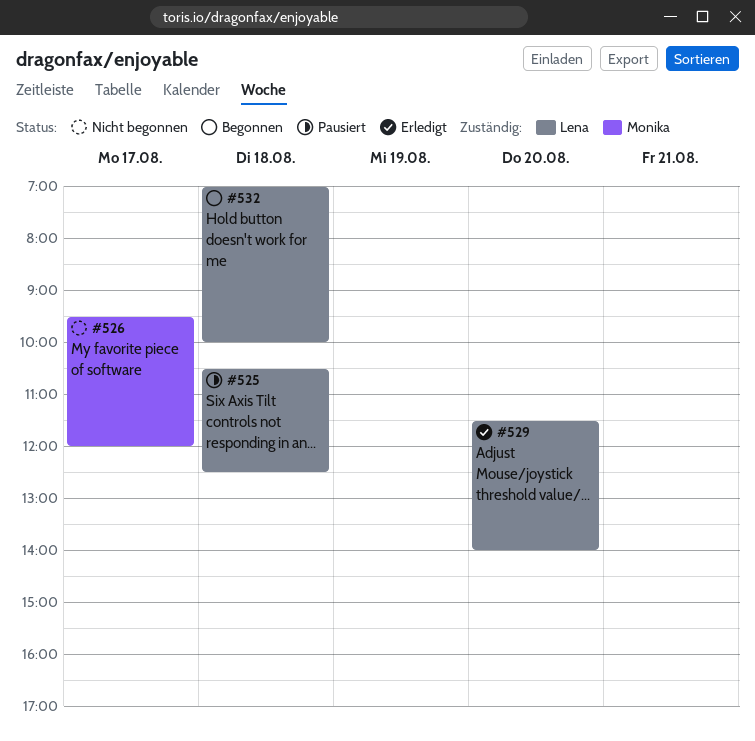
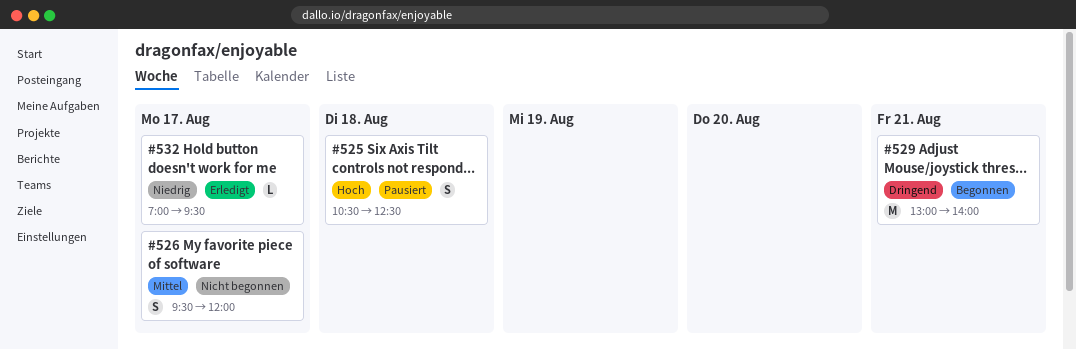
#529, status: Erledigt -> Begonnen
#529, day: Aug 20 -> Aug 21
#529, begins: 11:30 -> 13:00
#532, status: Begonnen -> Erledigt
#532, day: Aug 18 -> Aug 17
#532, ends: 10:00 -> 09:30

